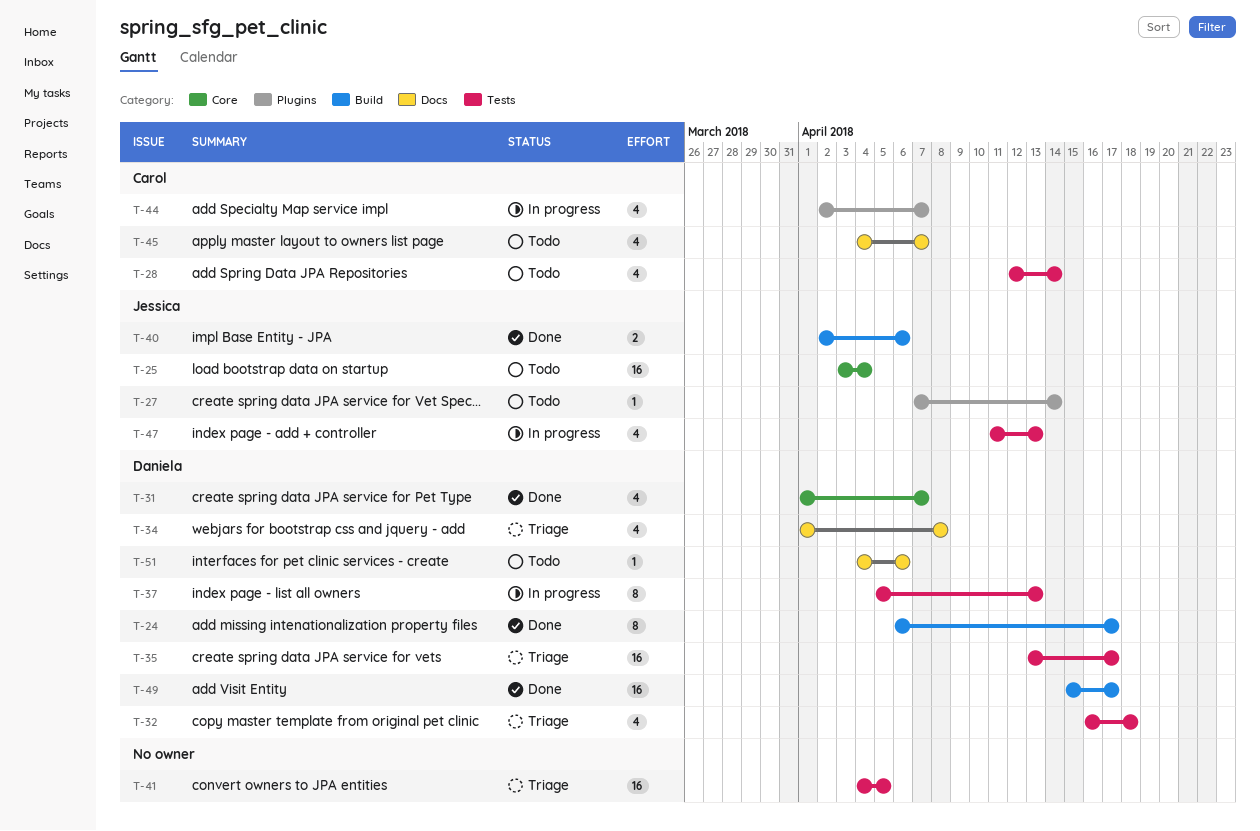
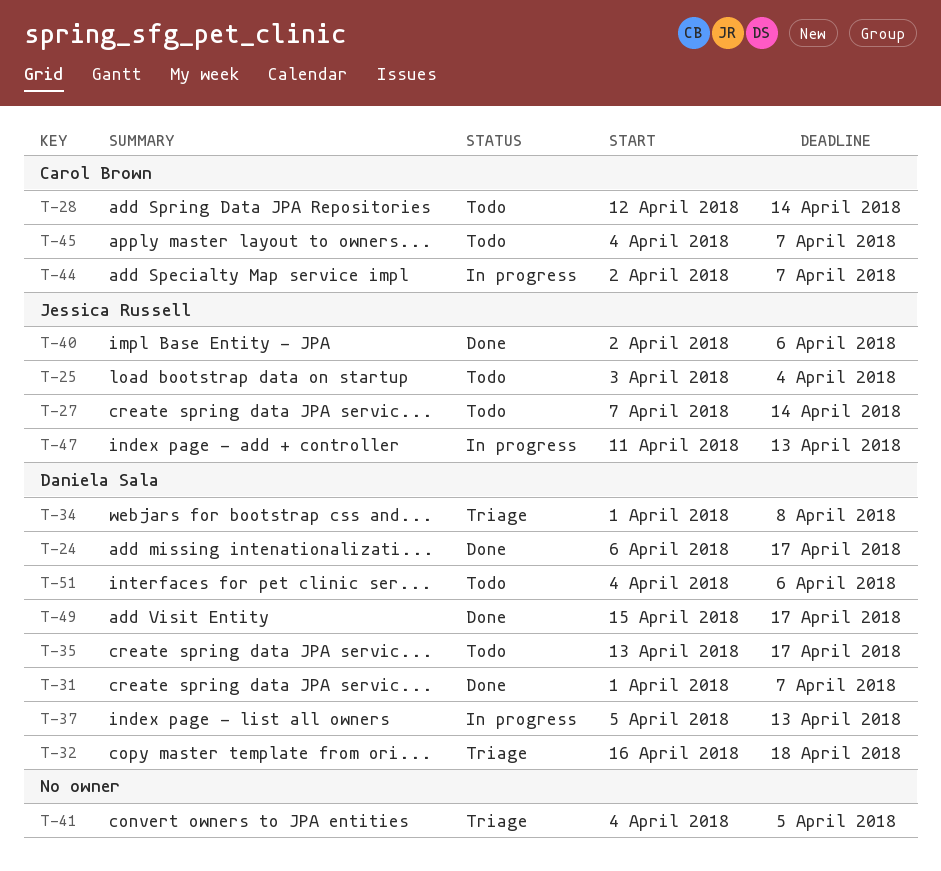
T-35, status: Triage -> Todo

